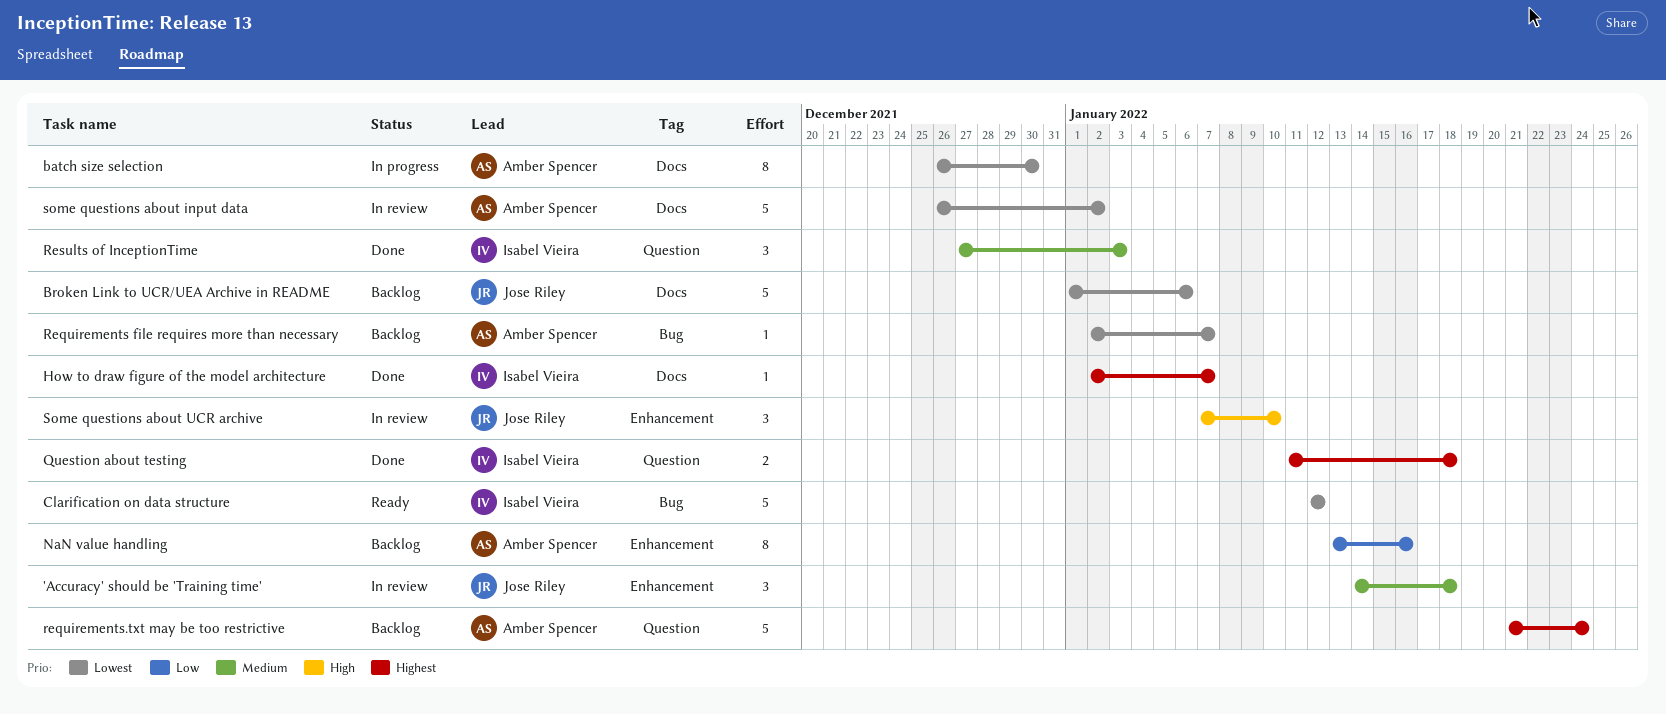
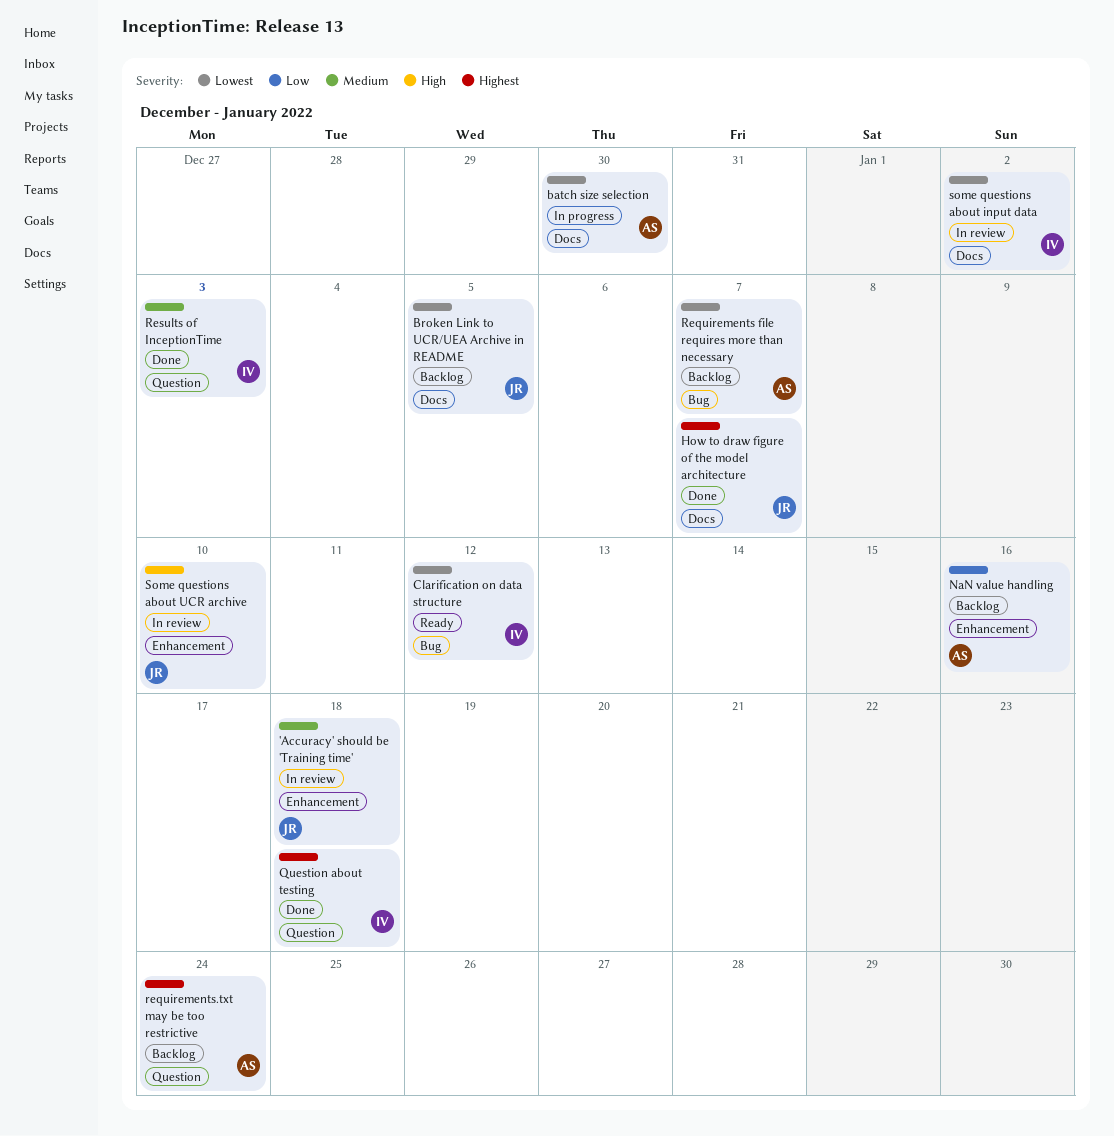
Broken Link to UCR/UEA Archive in README, due: Jan 6 -> Jan 5
How to draw figure of the model architecture, owner: Isabel Vieira -> Jose Riley
some questions about input data, owner: Amber Spencer -> Isabel Vieira

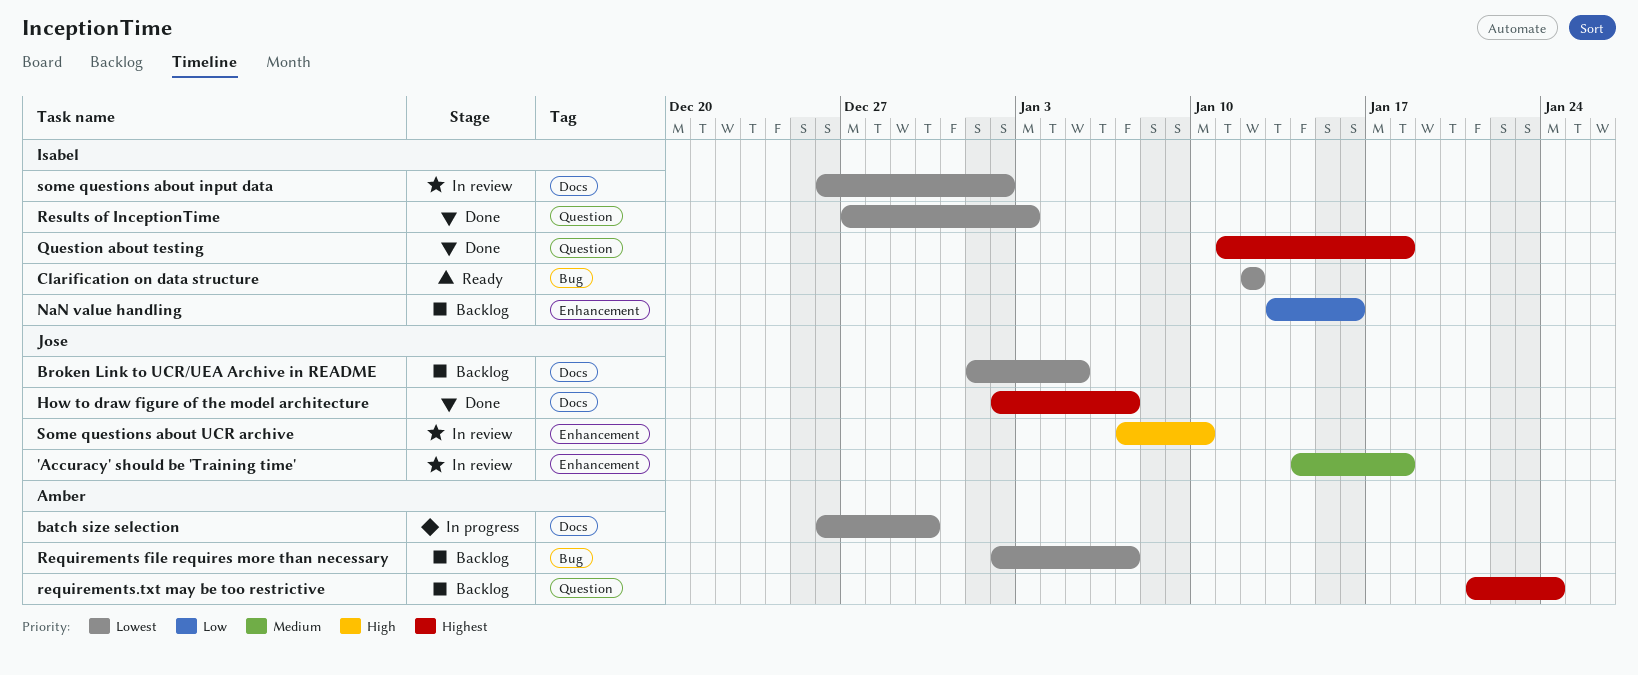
NaN value handling, owner: Amber -> Isabel
Results of InceptionTime, priority: Medium -> Lowest

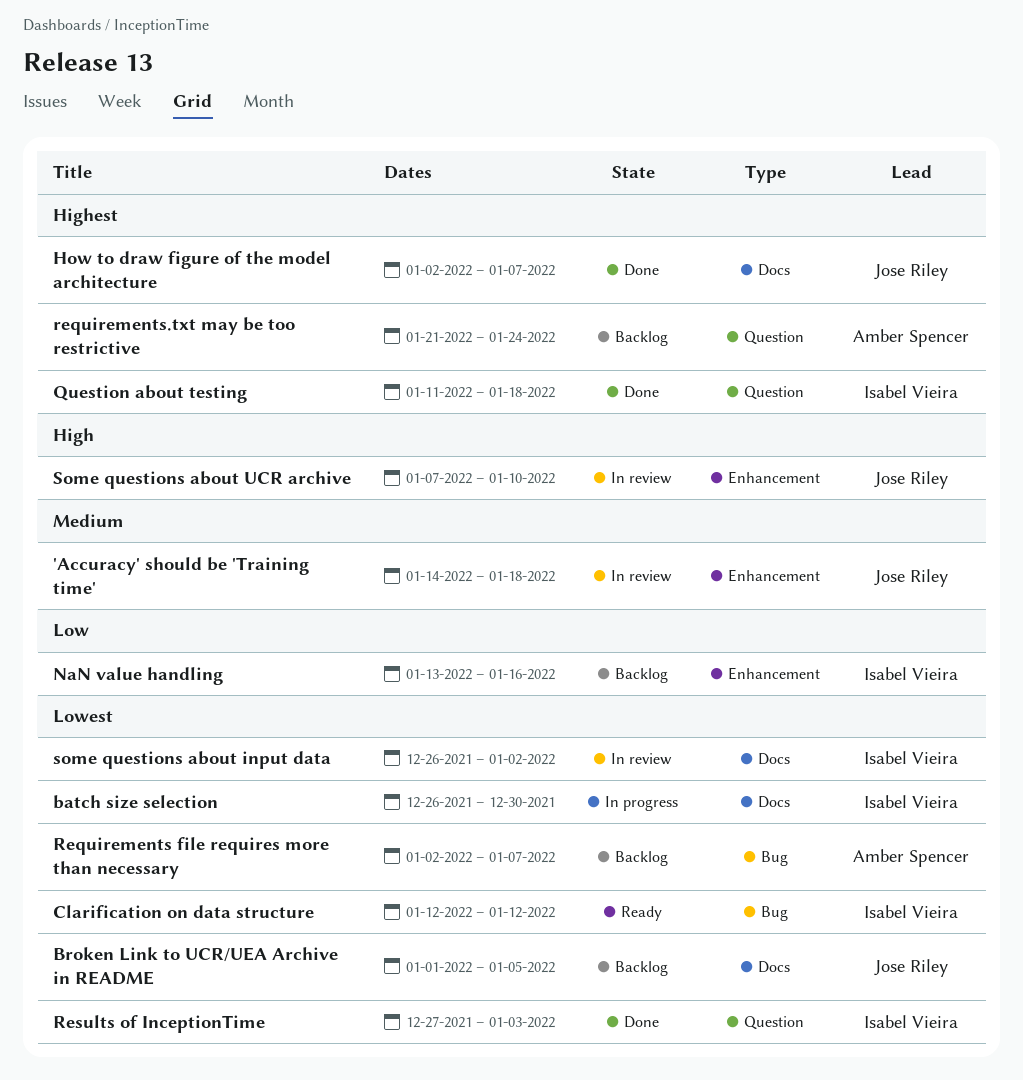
batch size selection, owner: Amber Spencer -> Isabel Vieira

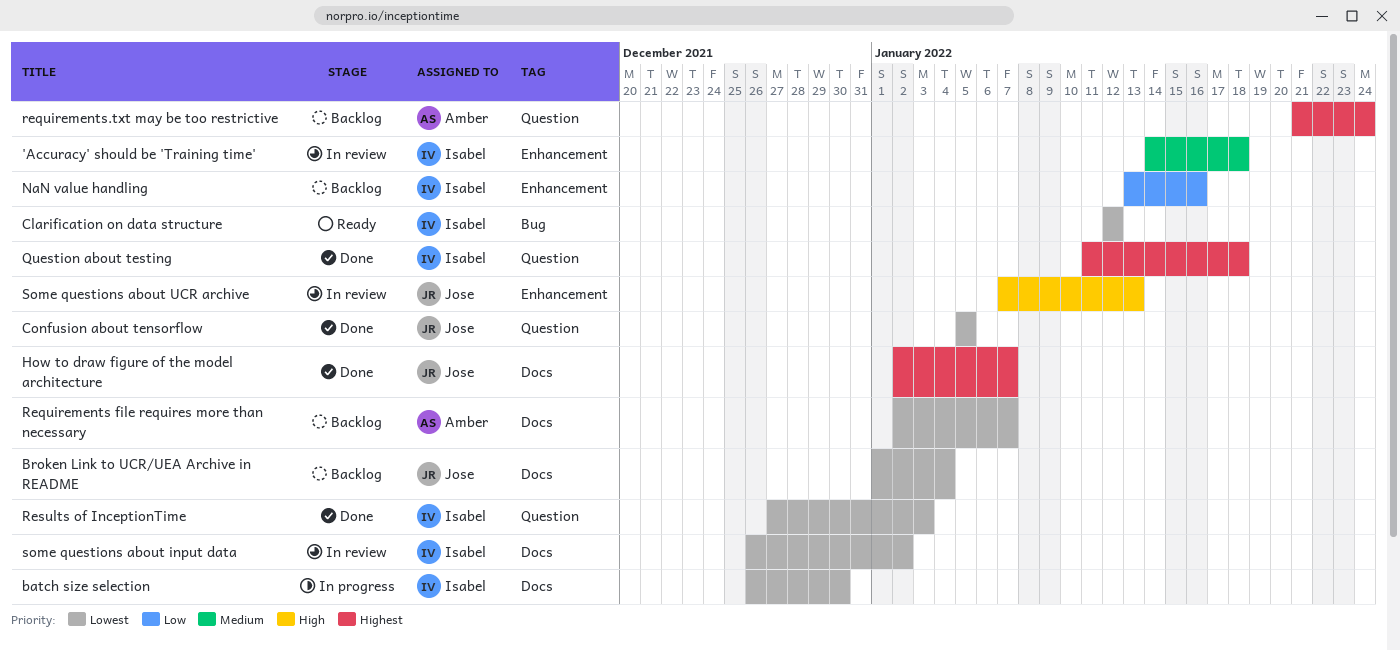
'Accuracy' should be 'Training time', owner: Jose Riley -> Isabel Vieira
Broken Link to UCR/UEA Archive in README, due: Jan 5 -> Jan 4
Confusion about tensorflow: none -> present
Requirements file requires more than necessary, label: Bug -> Docs
Some questions about UCR archive, due: Jan 10 -> Jan 13

